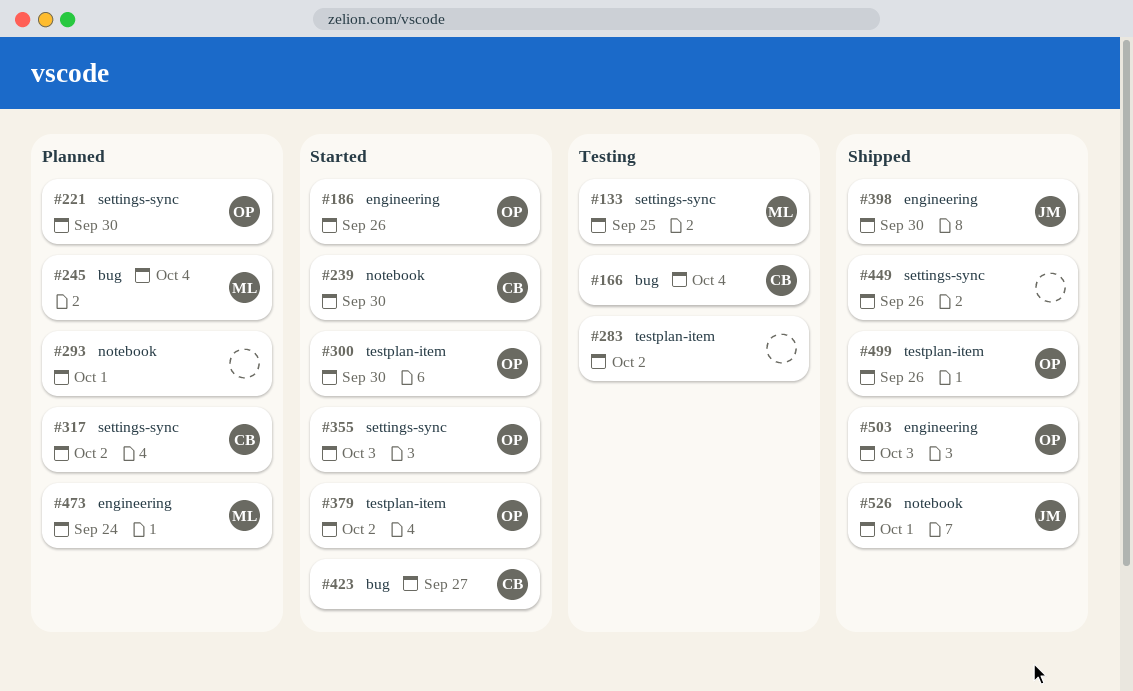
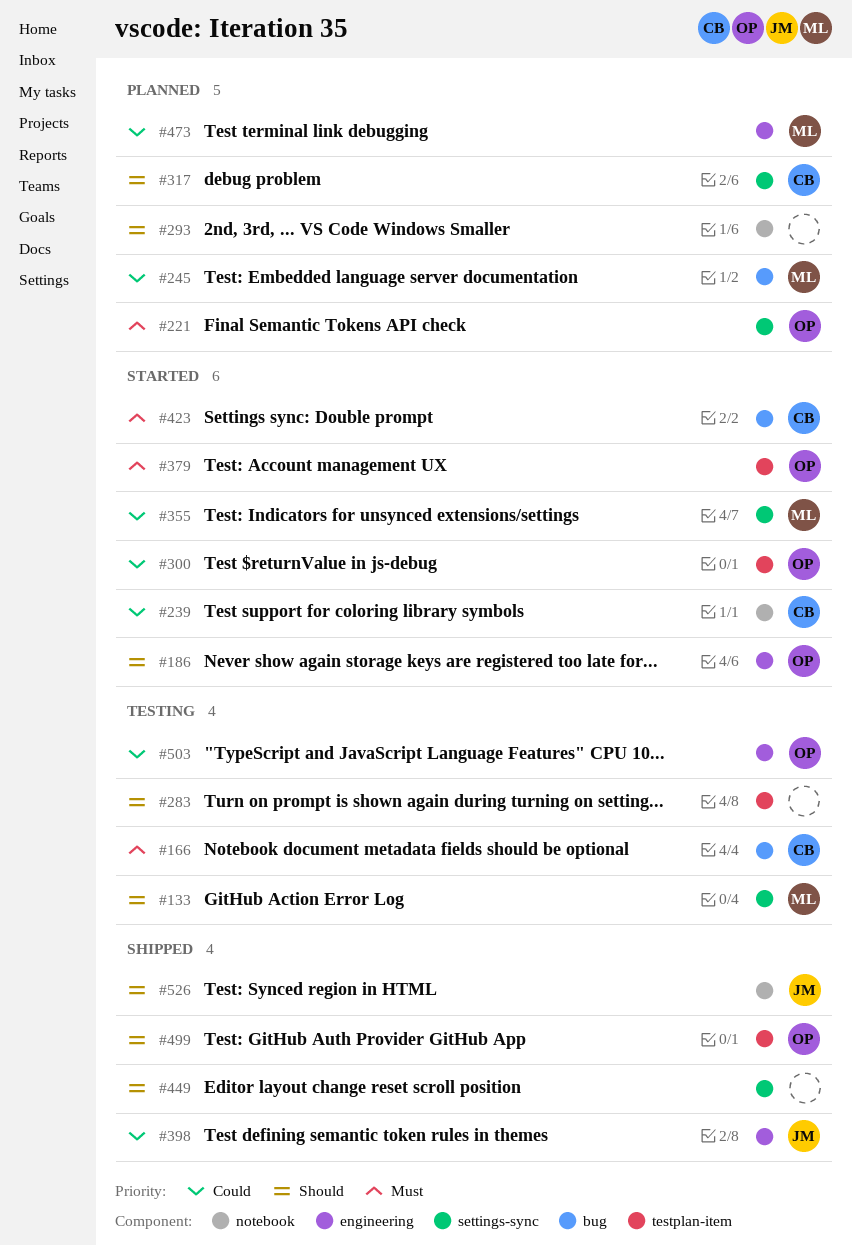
#355, owner: OP -> ML
#503, status: Shipped -> Testing

